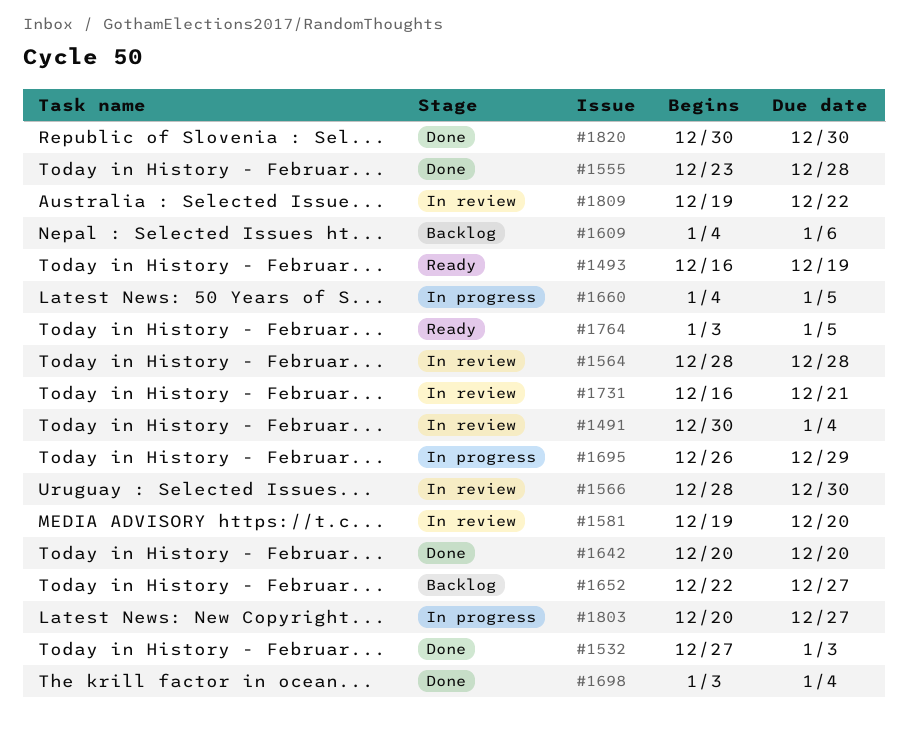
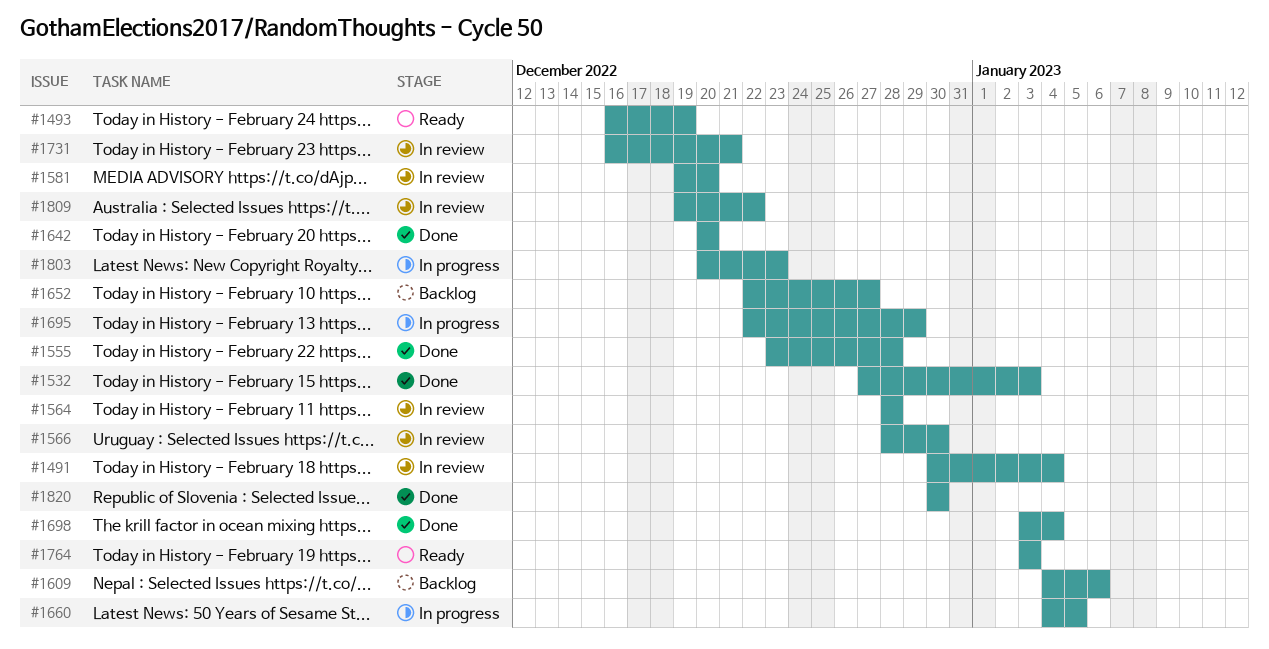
#1695, start: Dec 26 -> Dec 22
#1764, due: Jan 5 -> Jan 3
#1803, due: Dec 27 -> Dec 23

